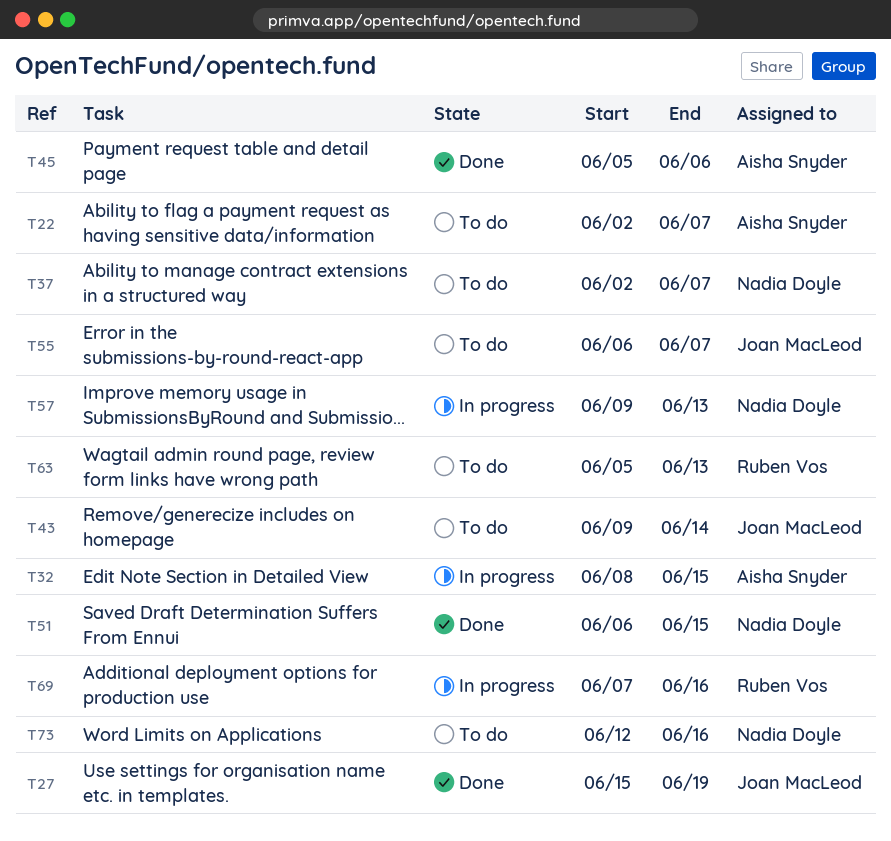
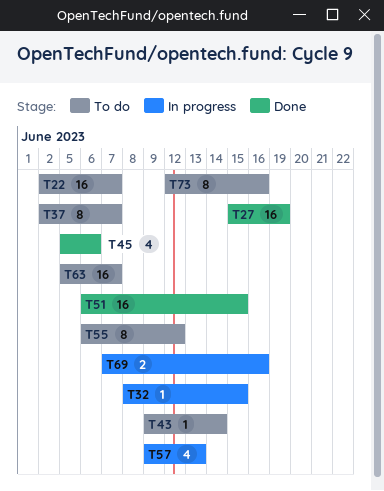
T55, due: Jun 7 -> Jun 12
T63, due: Jun 13 -> Jun 7

